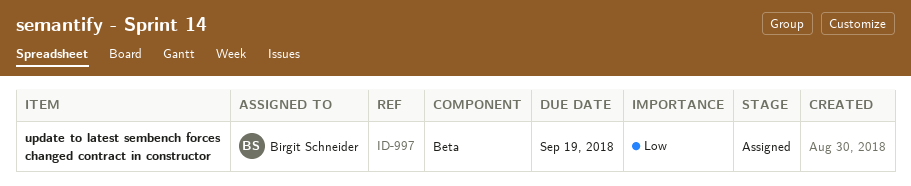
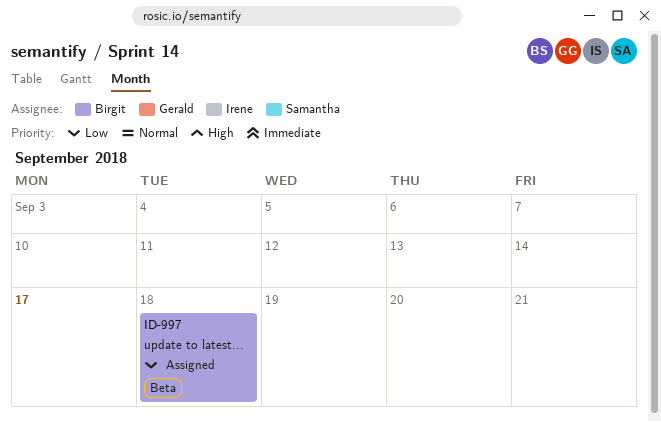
ID-997, due: Sep 19 -> Sep 18

